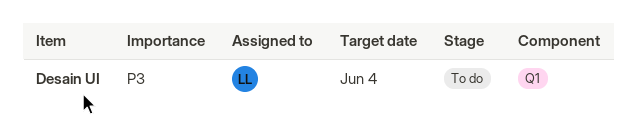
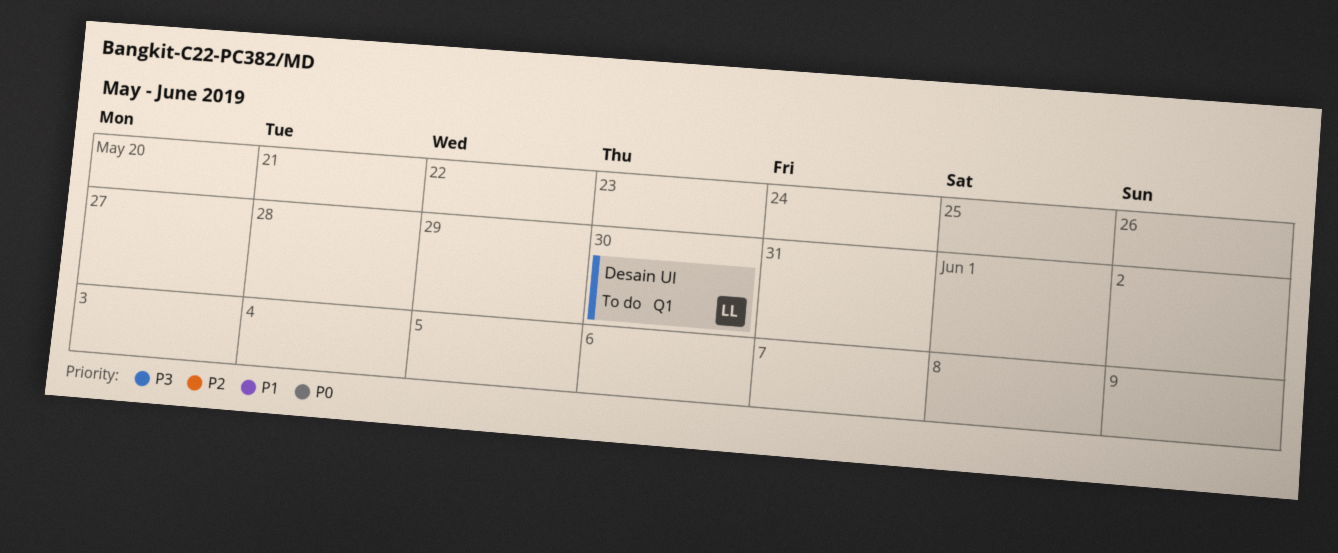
Desain UI, due: Jun 4 -> May 30

